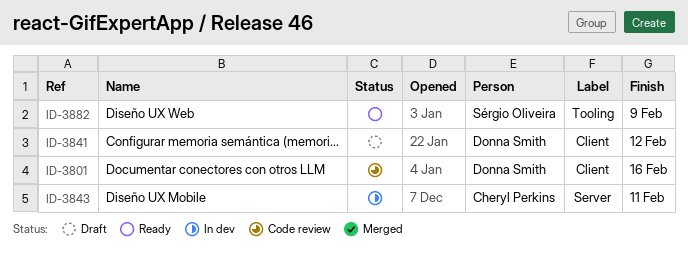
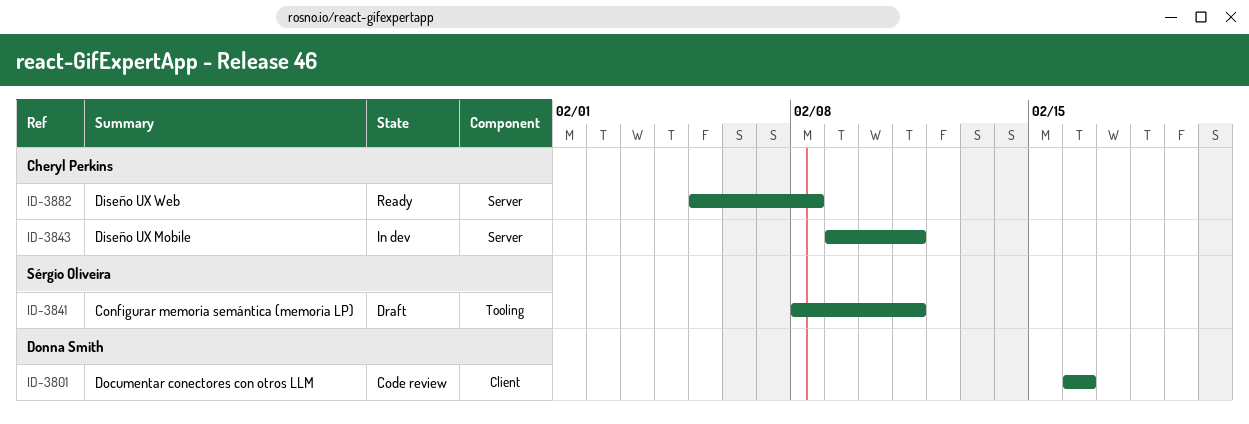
ID-3841, owner: Donna Smith -> Sérgio Oliveira
ID-3841, label: Client -> Tooling
ID-3841, due: Feb 12 -> Feb 11
ID-3882, owner: Sérgio Oliveira -> Cheryl Perkins
ID-3882, label: Tooling -> Server
ID-3882, due: Feb 9 -> Feb 8

